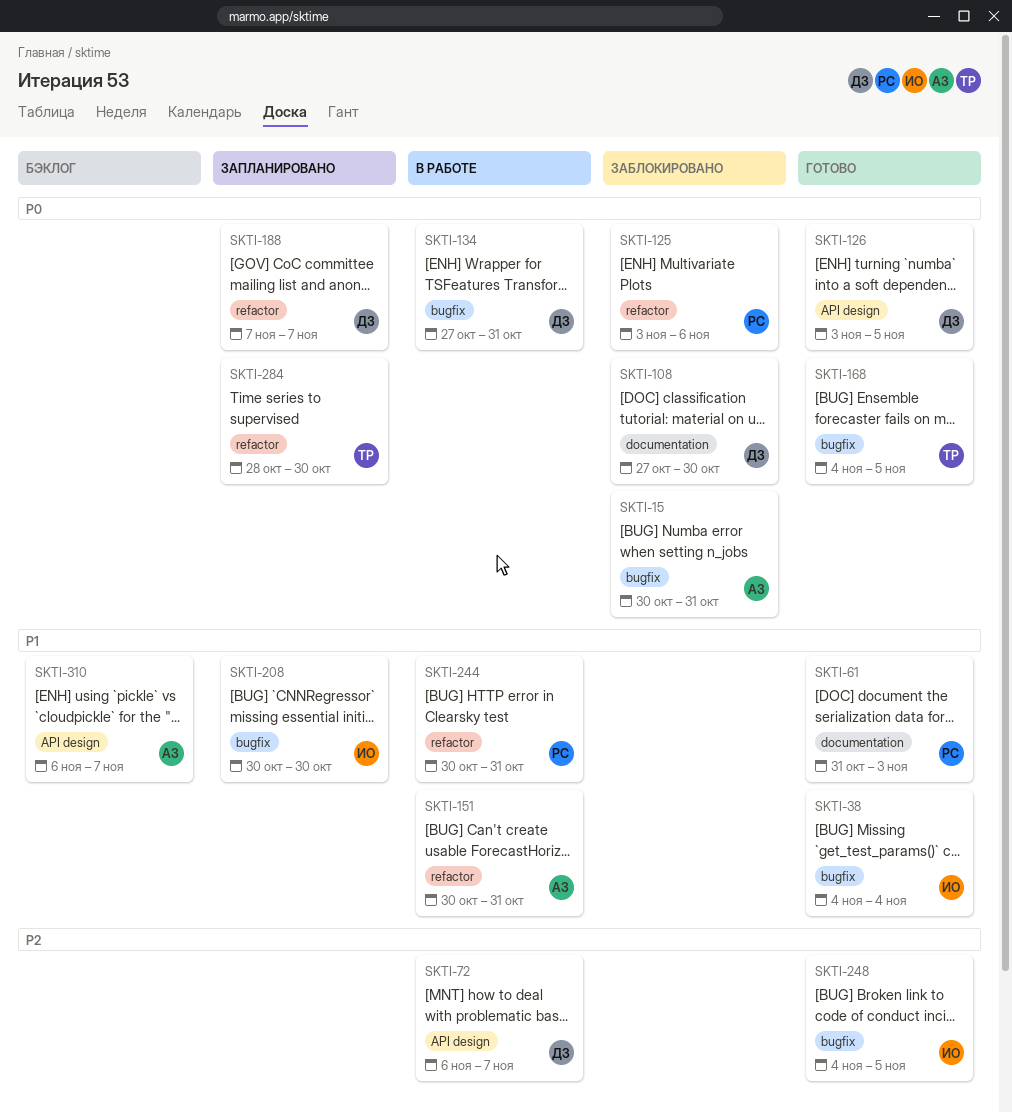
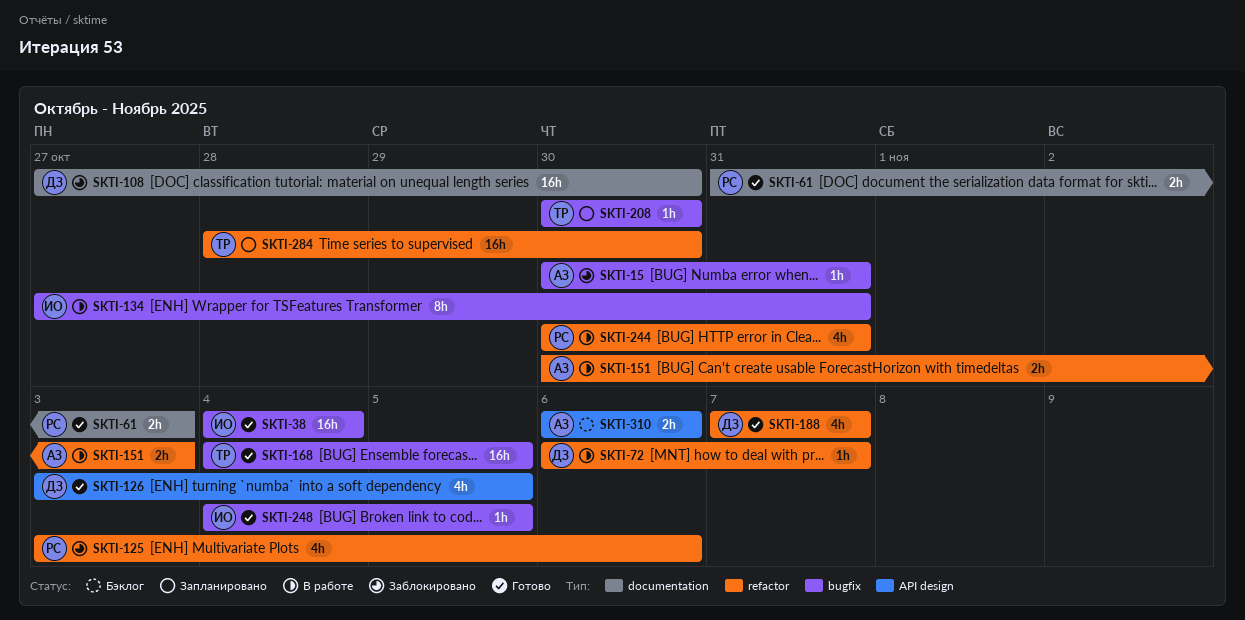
SKTI-72, label: API design -> refactor
SKTI-134, owner: ДЗ -> ИО
SKTI-151, due: Oct 31 -> Nov 3
SKTI-188, status: Запланировано -> Готово
SKTI-208, owner: ИО -> ТР
SKTI-310, due: Nov 7 -> Nov 6

